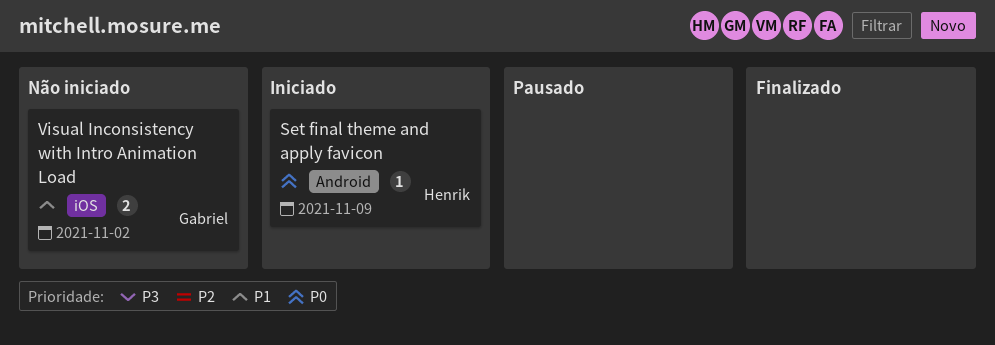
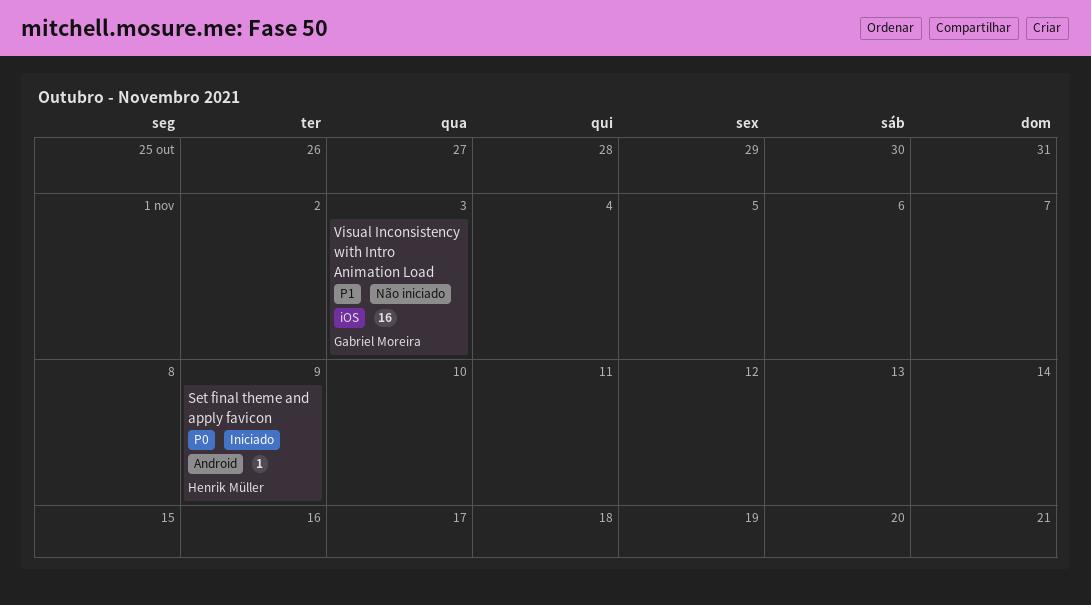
Visual Inconsistency with Intro Animation Load, estimate: 2 -> 16
Visual Inconsistency with Intro Animation Load, due: Nov 2 -> Nov 3

